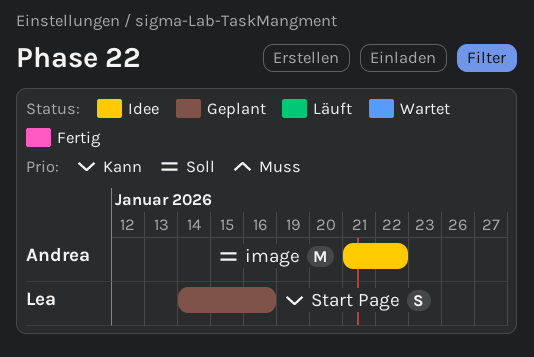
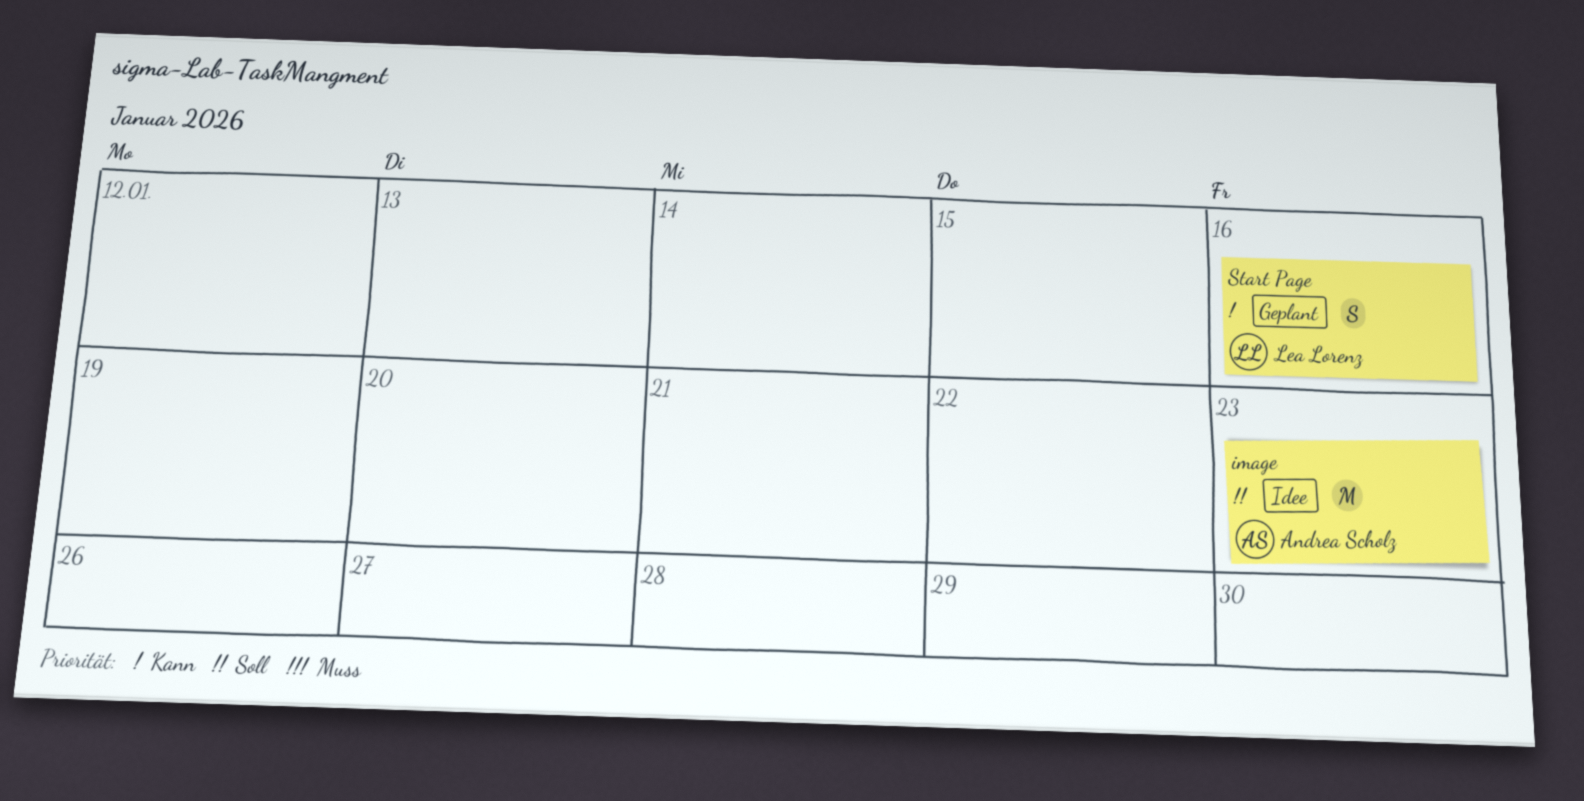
image, due: Jan 22 -> Jan 23

